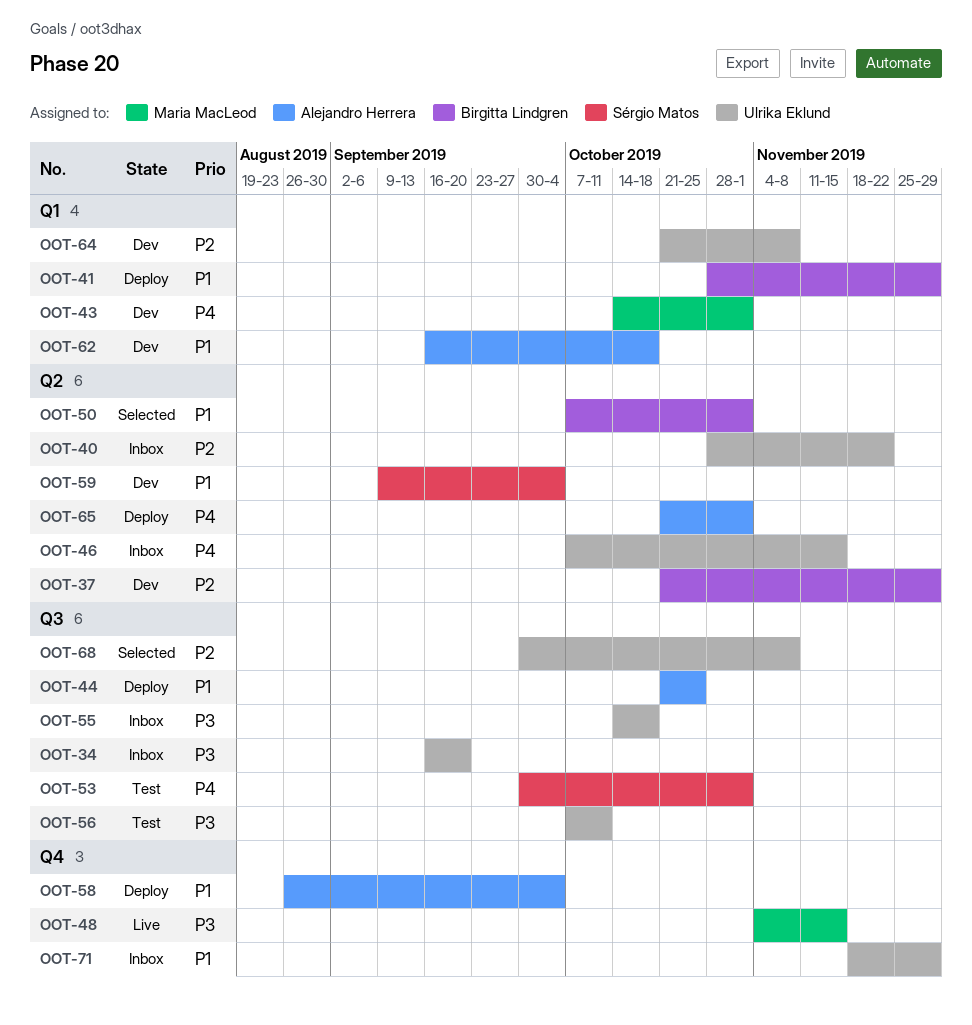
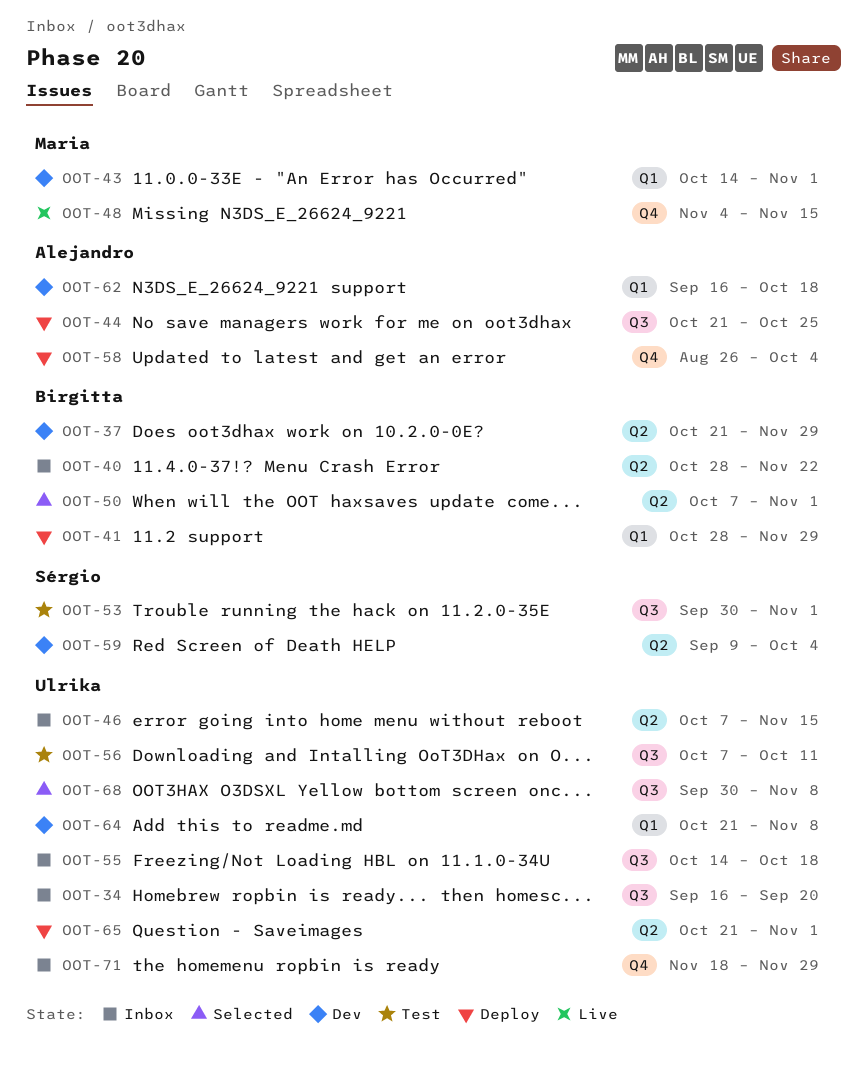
OOT-40, owner: Ulrika Eklund -> Birgitta Lindgren
OOT-65, owner: Alejandro Herrera -> Ulrika Eklund

